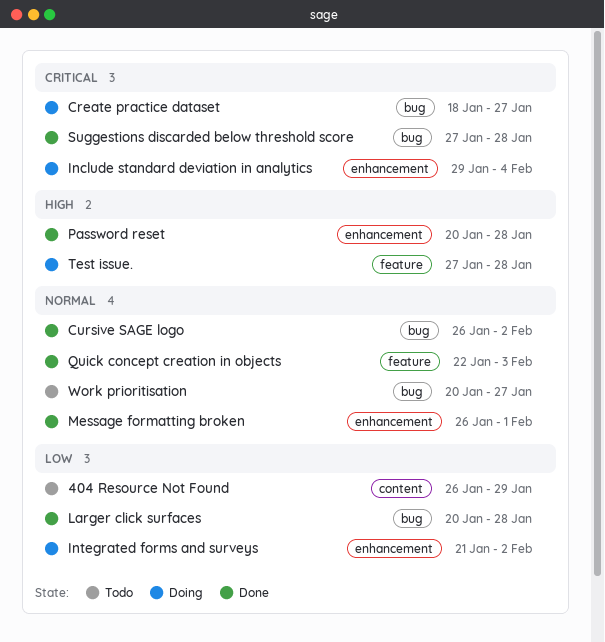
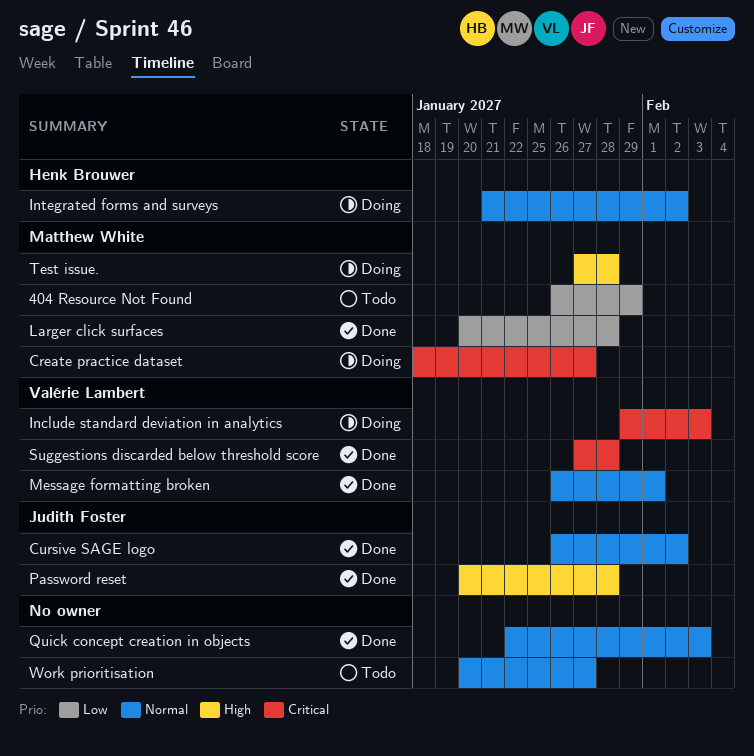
Include standard deviation in analytics, due: Feb 4 -> Feb 3
Integrated forms and surveys, priority: Low -> Normal

